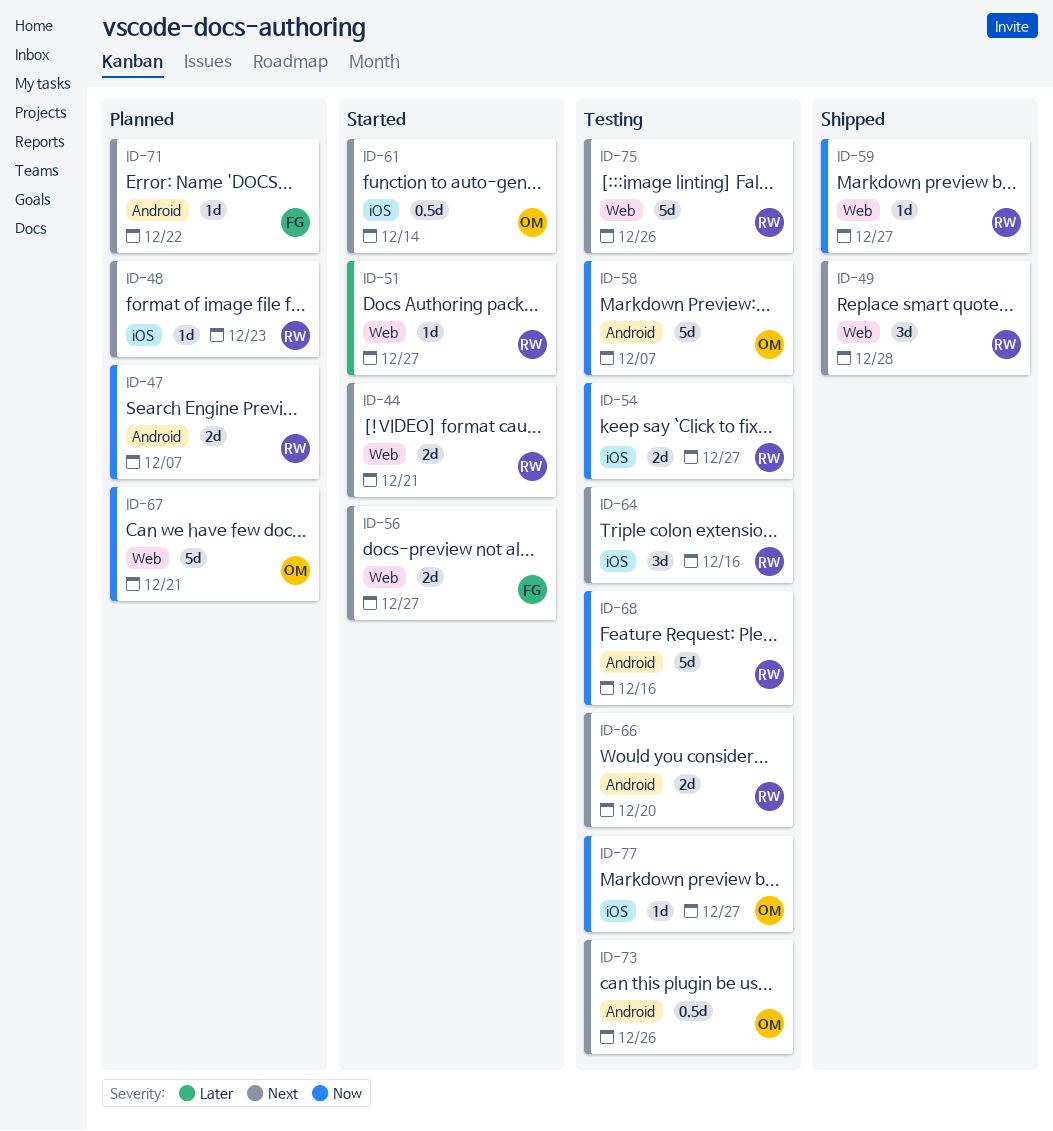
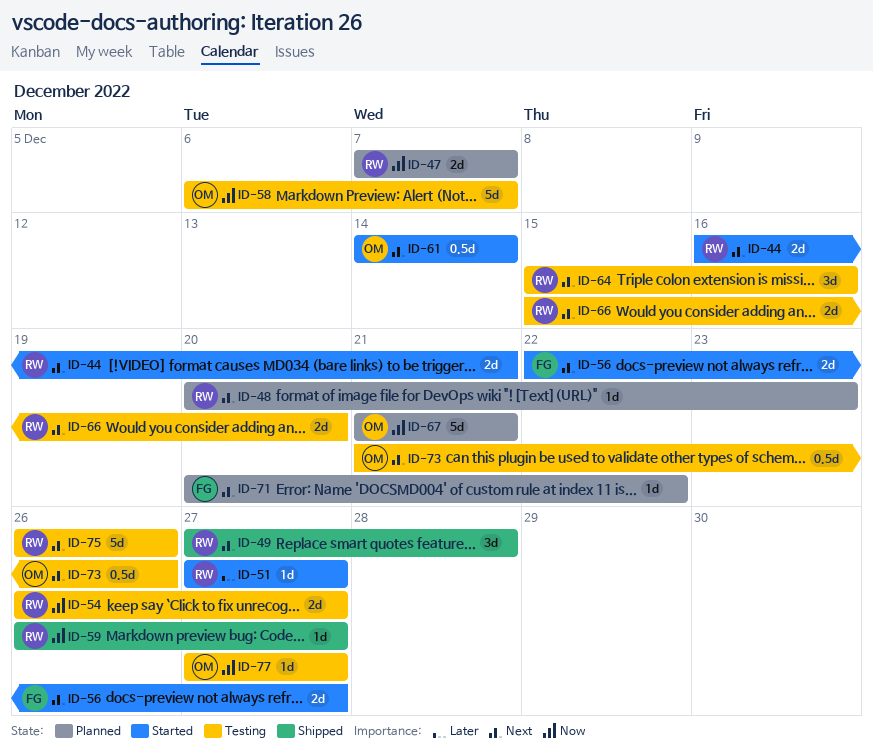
ID-68: present -> none

